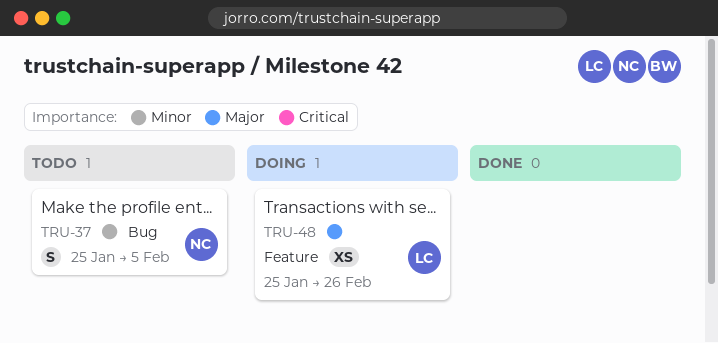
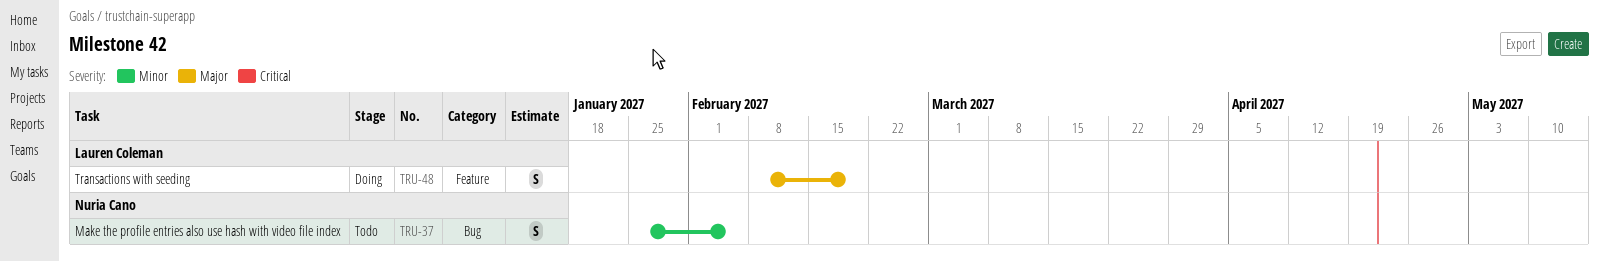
TRU-48, estimate: XS -> S
TRU-48, start: Jan 25 -> Feb 8
TRU-48, due: Feb 26 -> Feb 19

